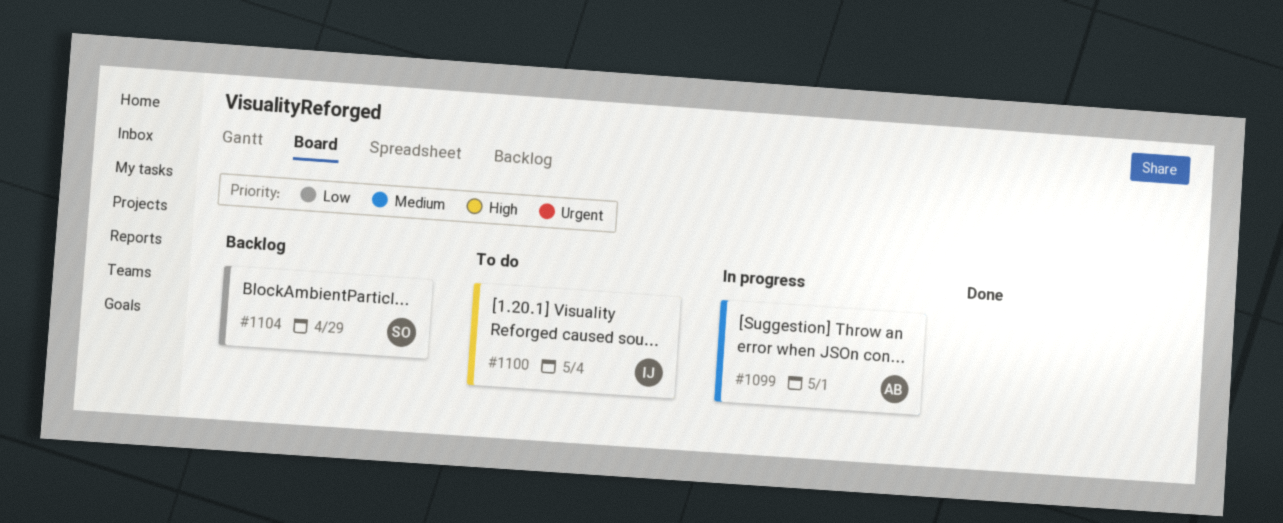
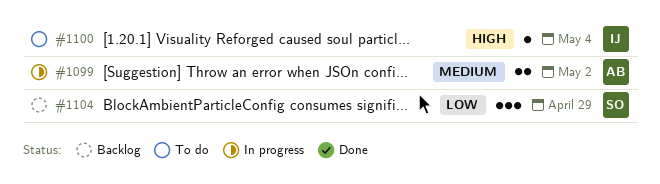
#1099, due: May 1 -> May 2

